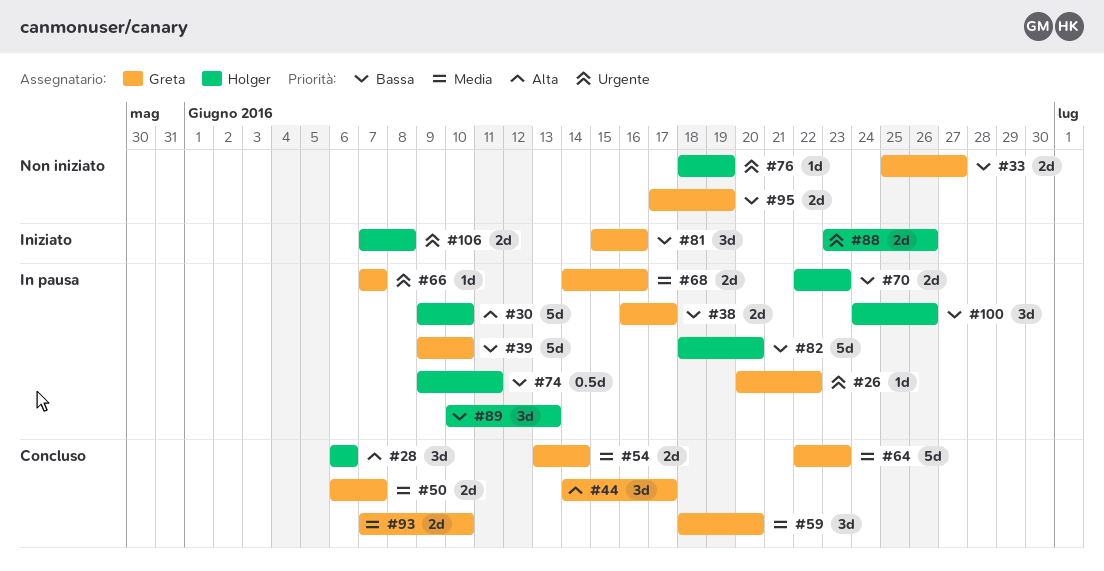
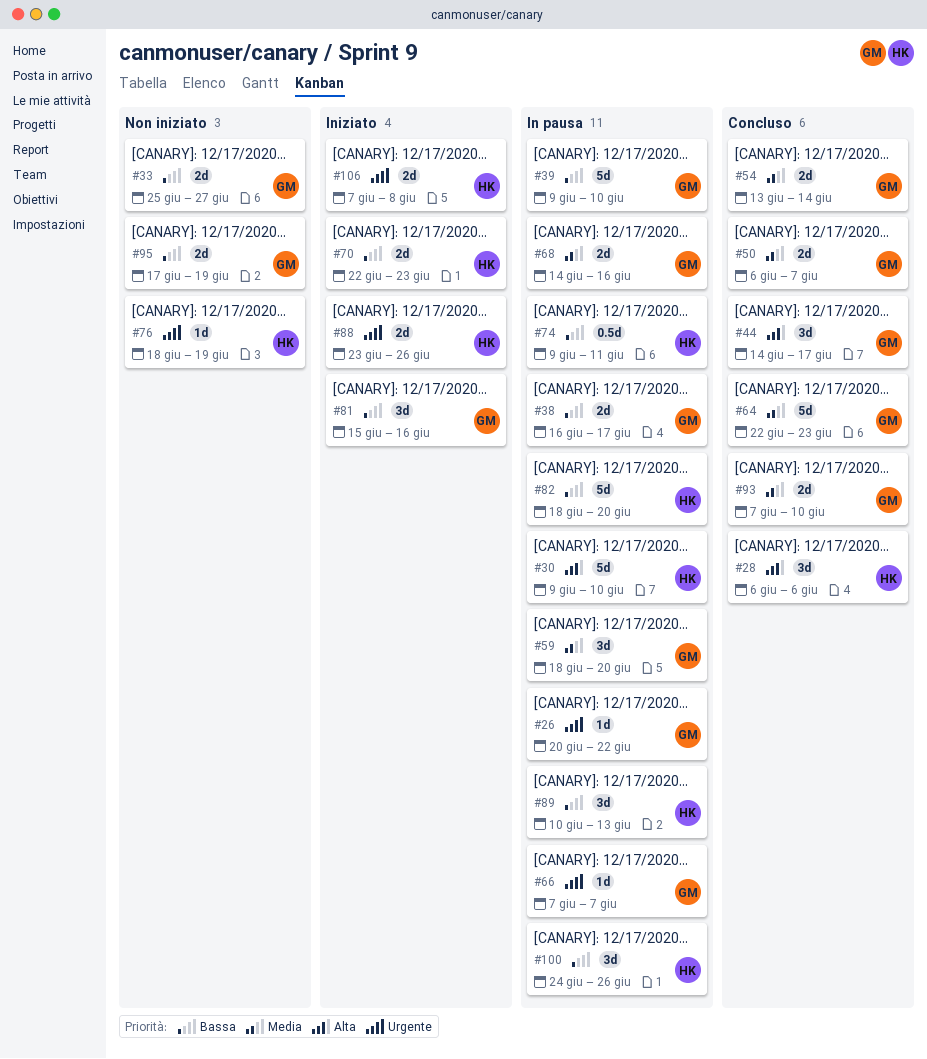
#59, status: Concluso -> In pausa
#70, status: In pausa -> Iniziato

